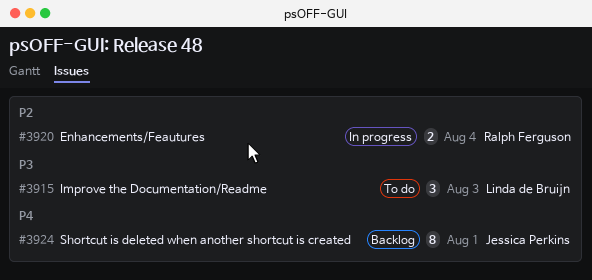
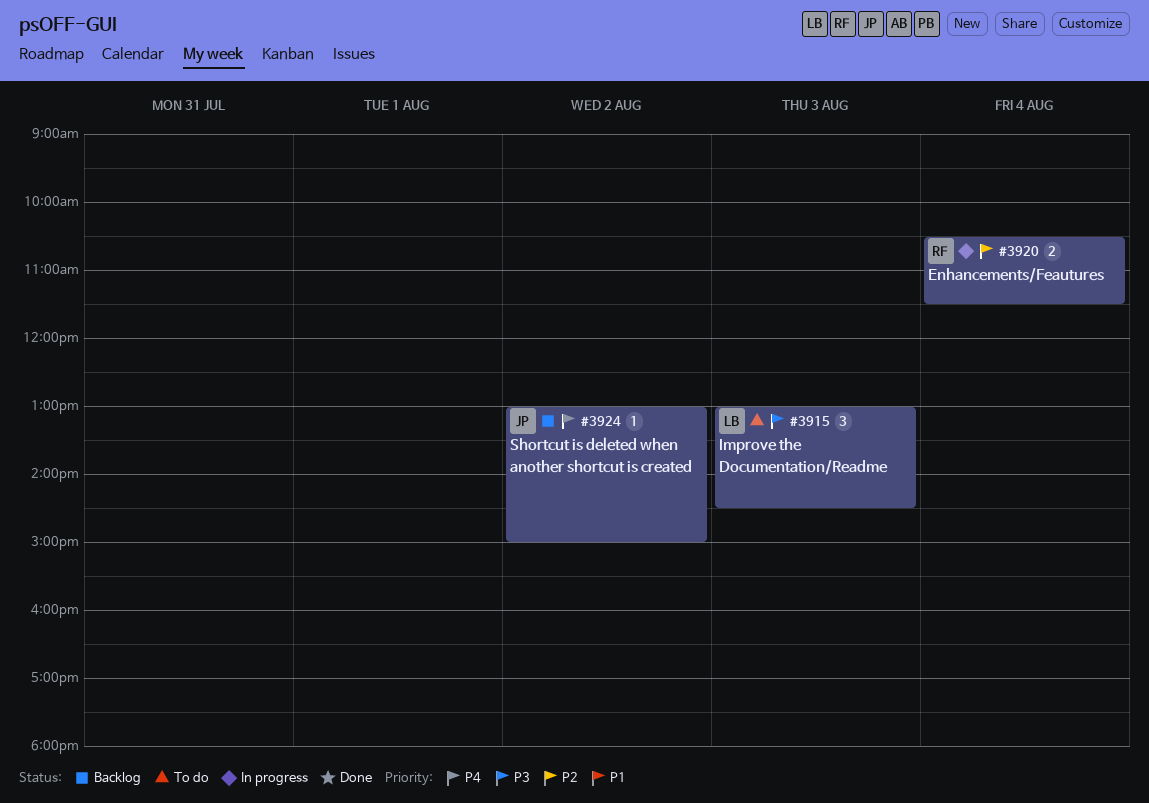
#3924, estimate: 8 -> 1
#3924, day: Aug 1 -> Aug 2

